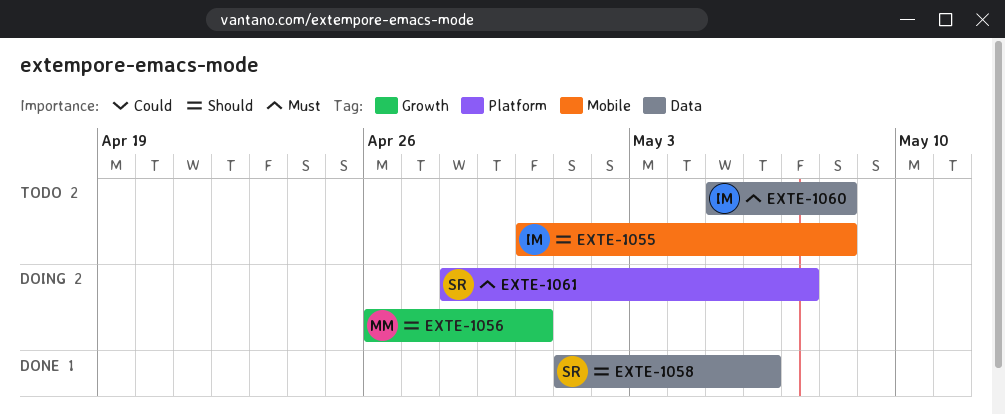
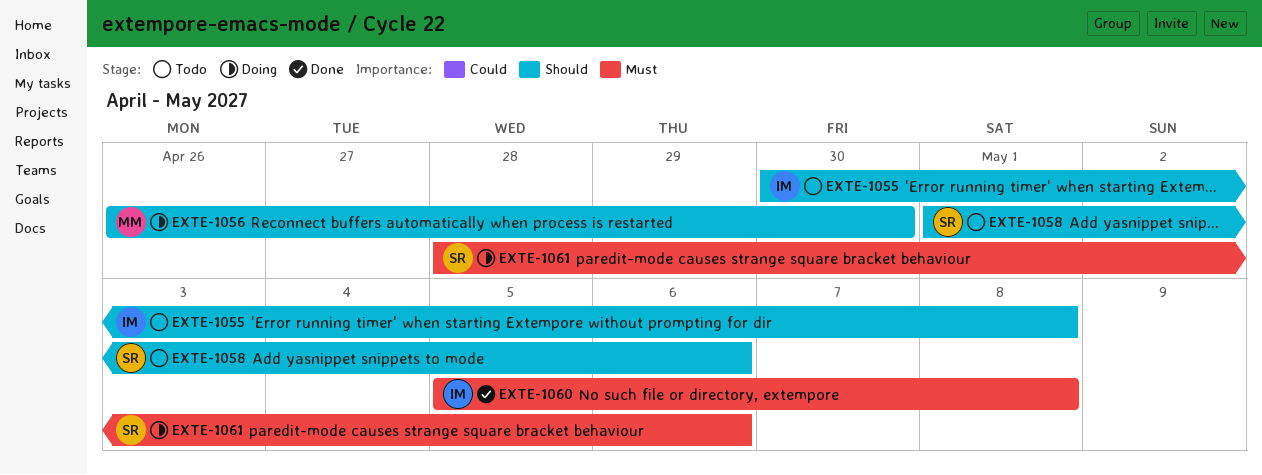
EXTE-1058, status: Done -> Todo
EXTE-1060, status: Todo -> Done
EXTE-1061, due: May 7 -> May 6

